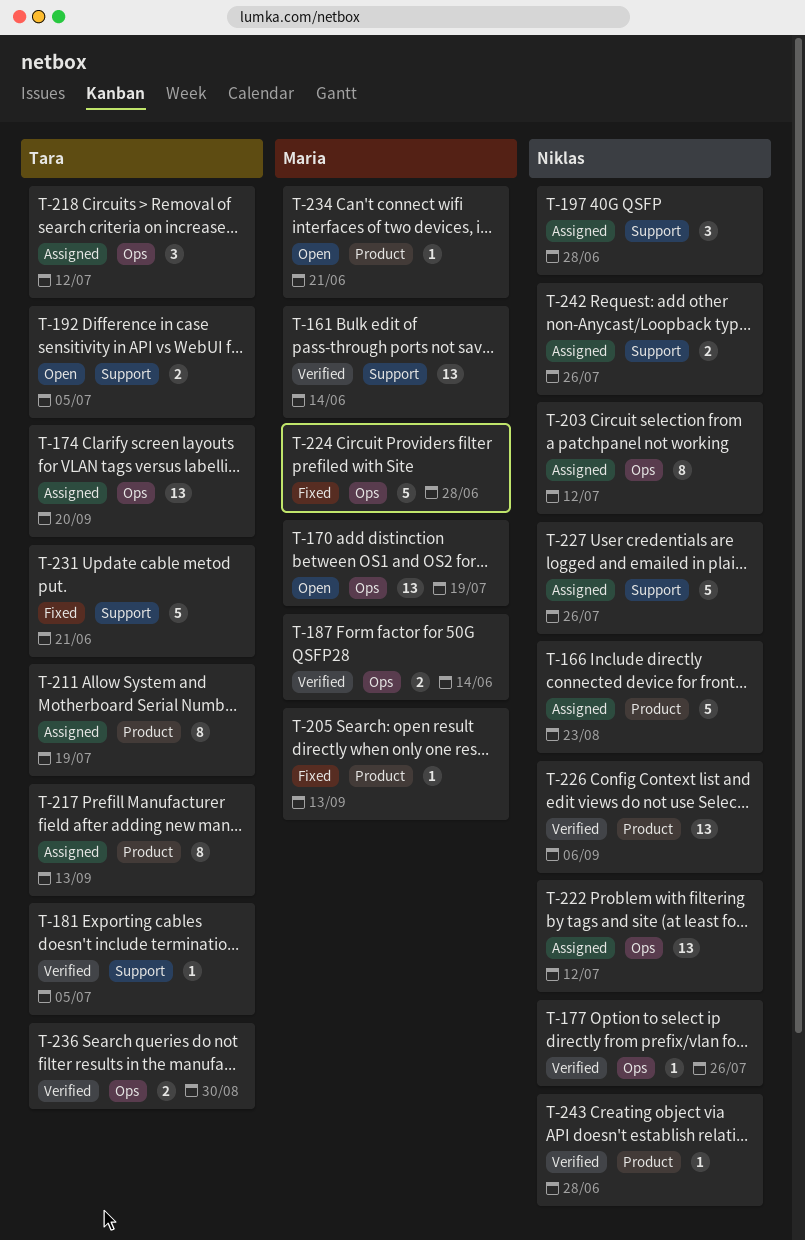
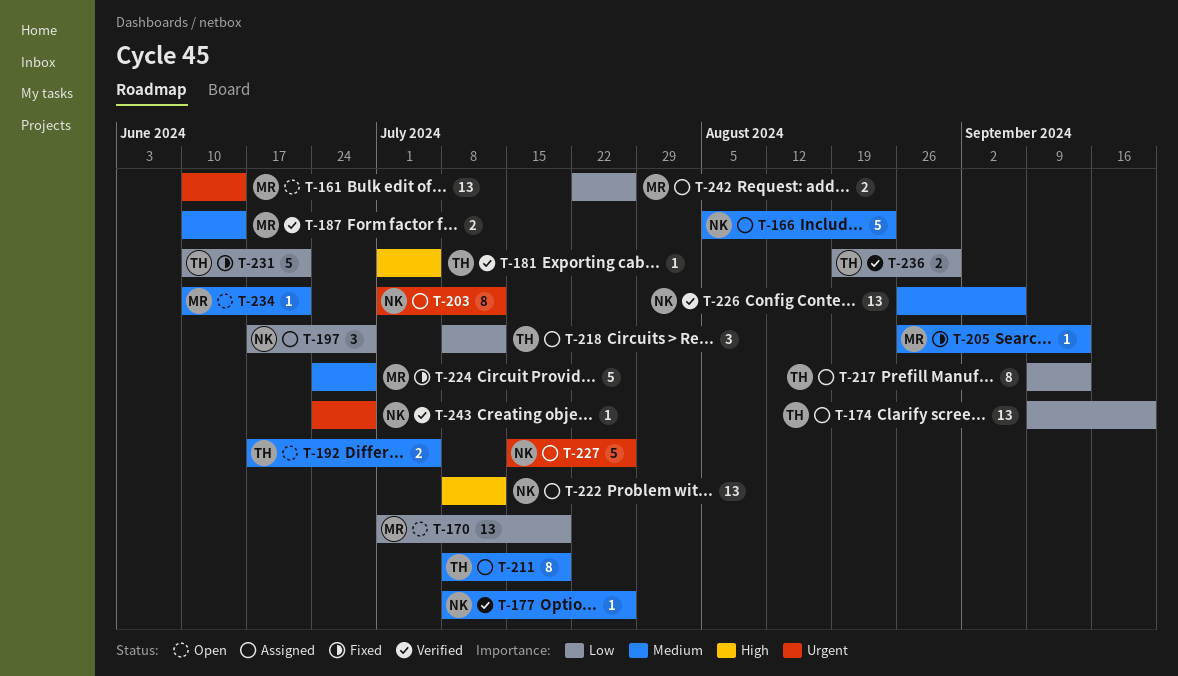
T-161, status: Verified -> Open
T-242, owner: Niklas -> Maria

